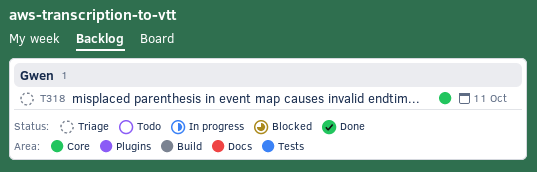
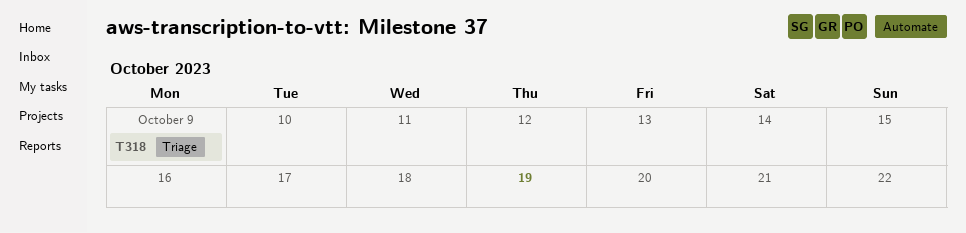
T318, due: Oct 11 -> Oct 9

